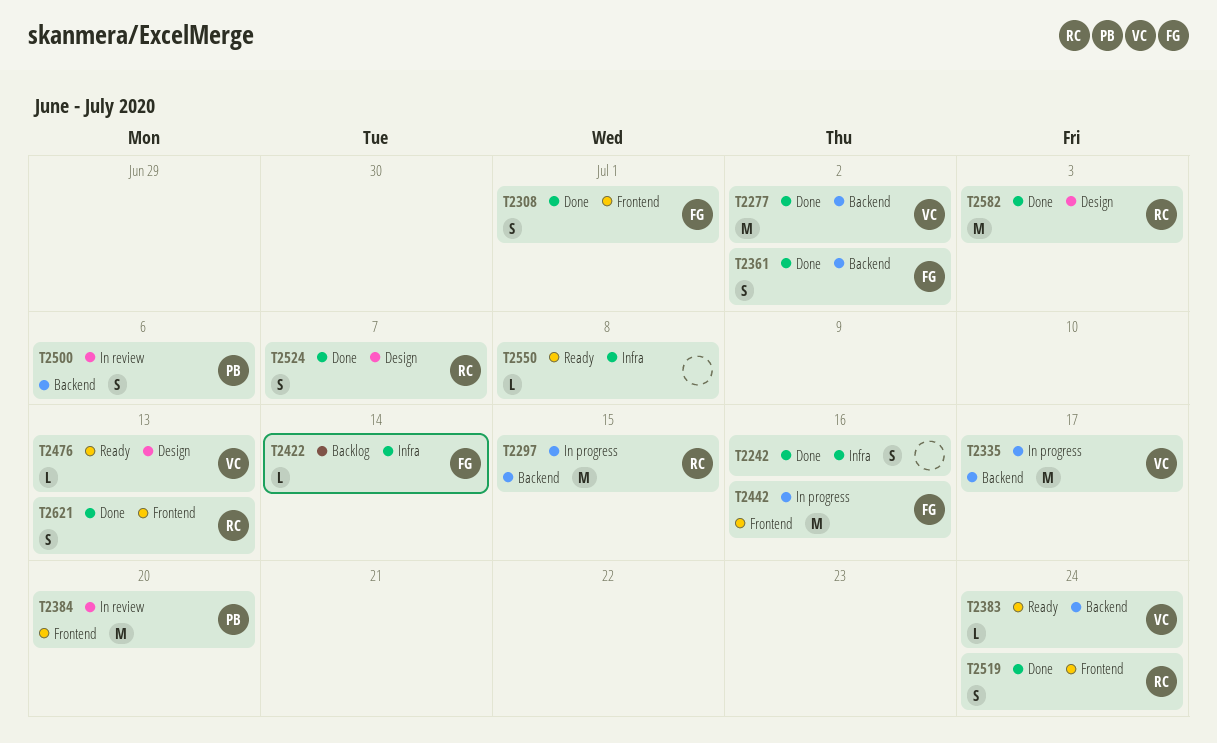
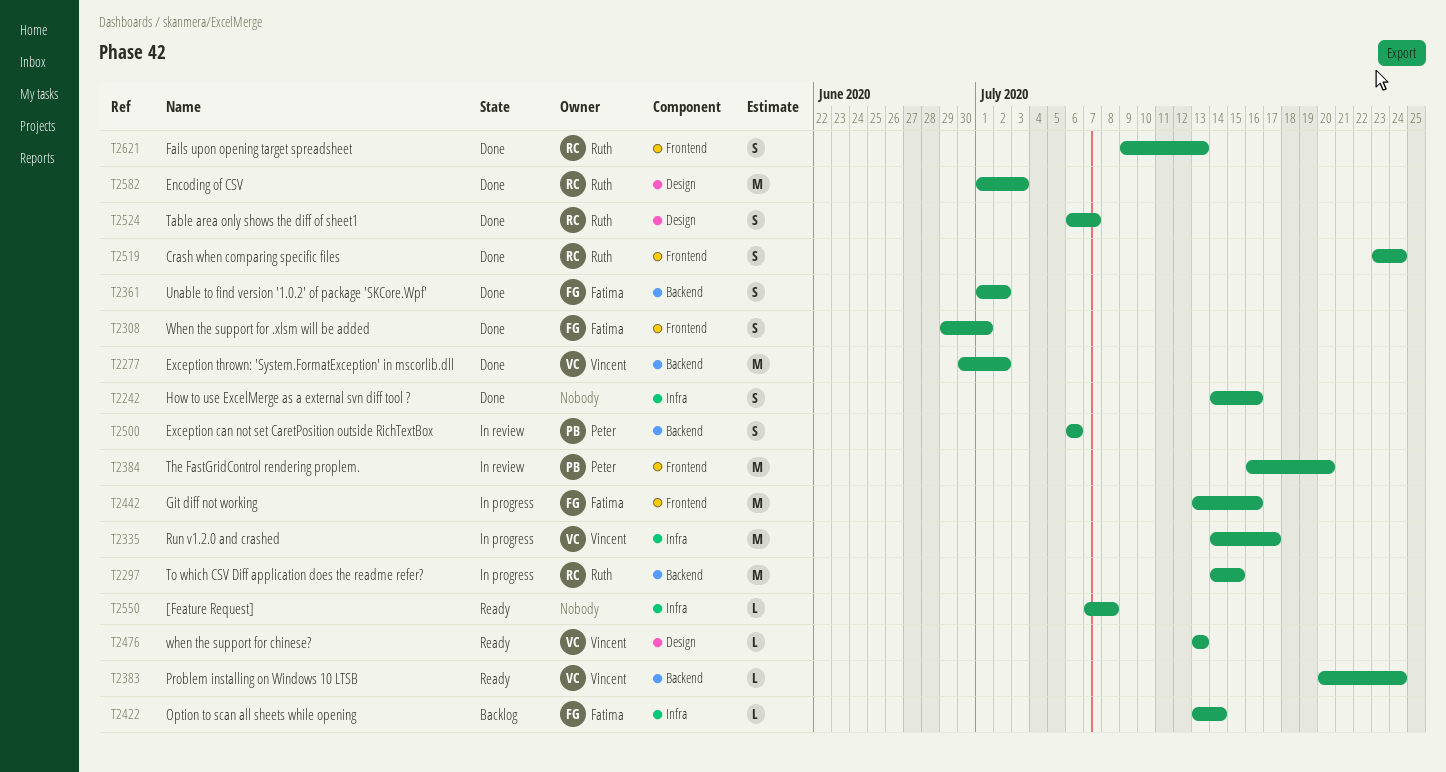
T2335, label: Backend -> Infra

